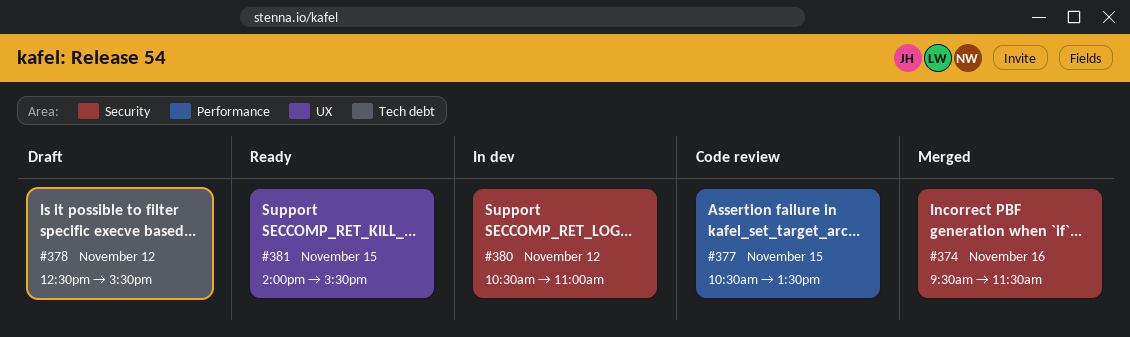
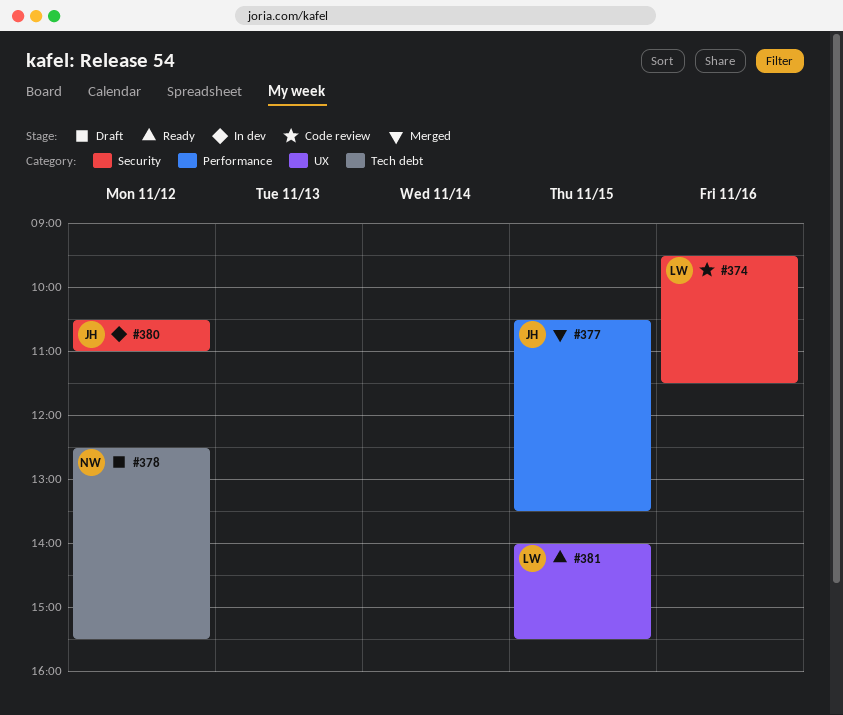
#374, status: Merged -> Code review
#377, status: Code review -> Merged

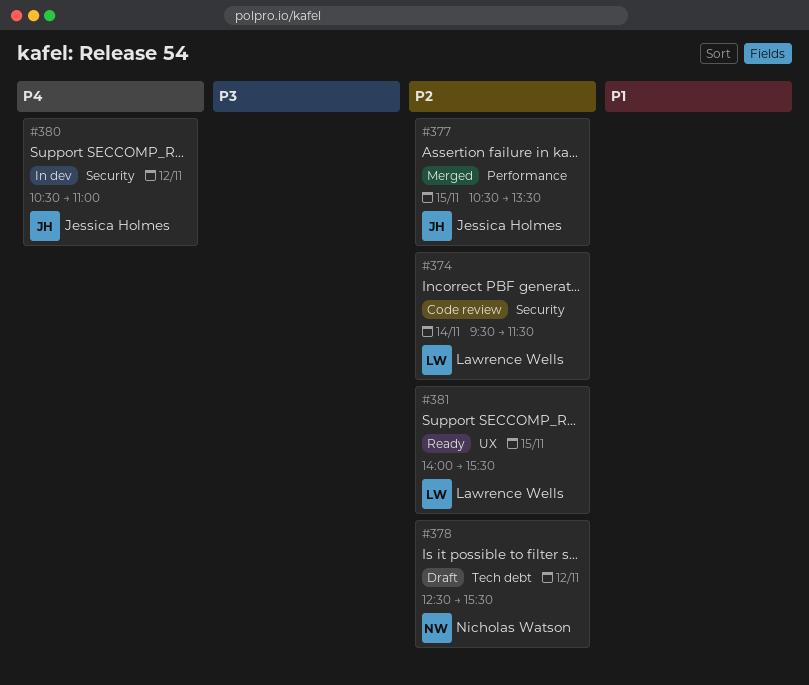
#374, day: Nov 16 -> Nov 14

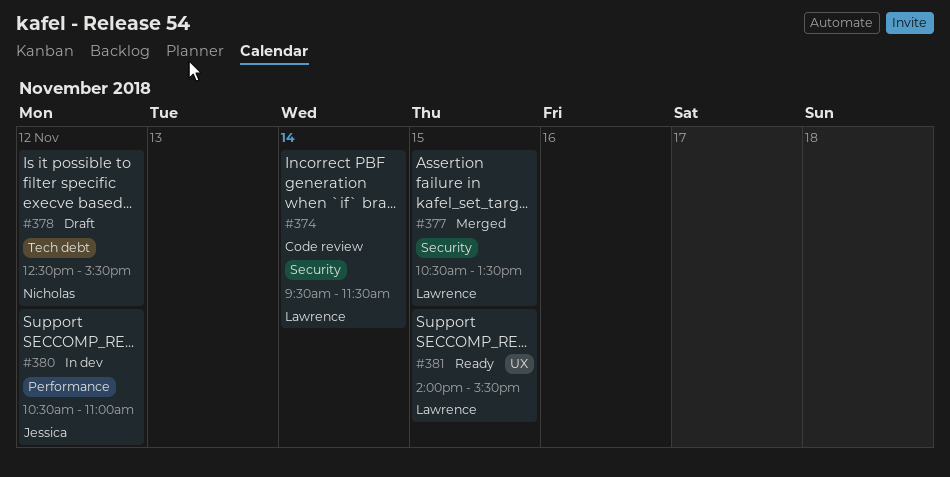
#377, owner: Jessica Holmes -> Lawrence Wells
#377, label: Performance -> Security
#380, label: Security -> Performance

